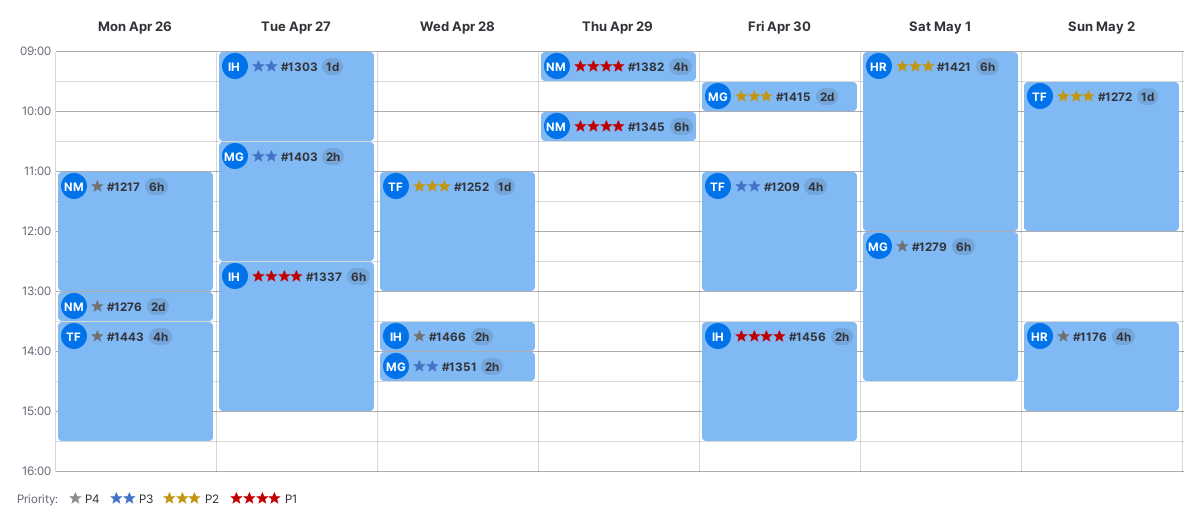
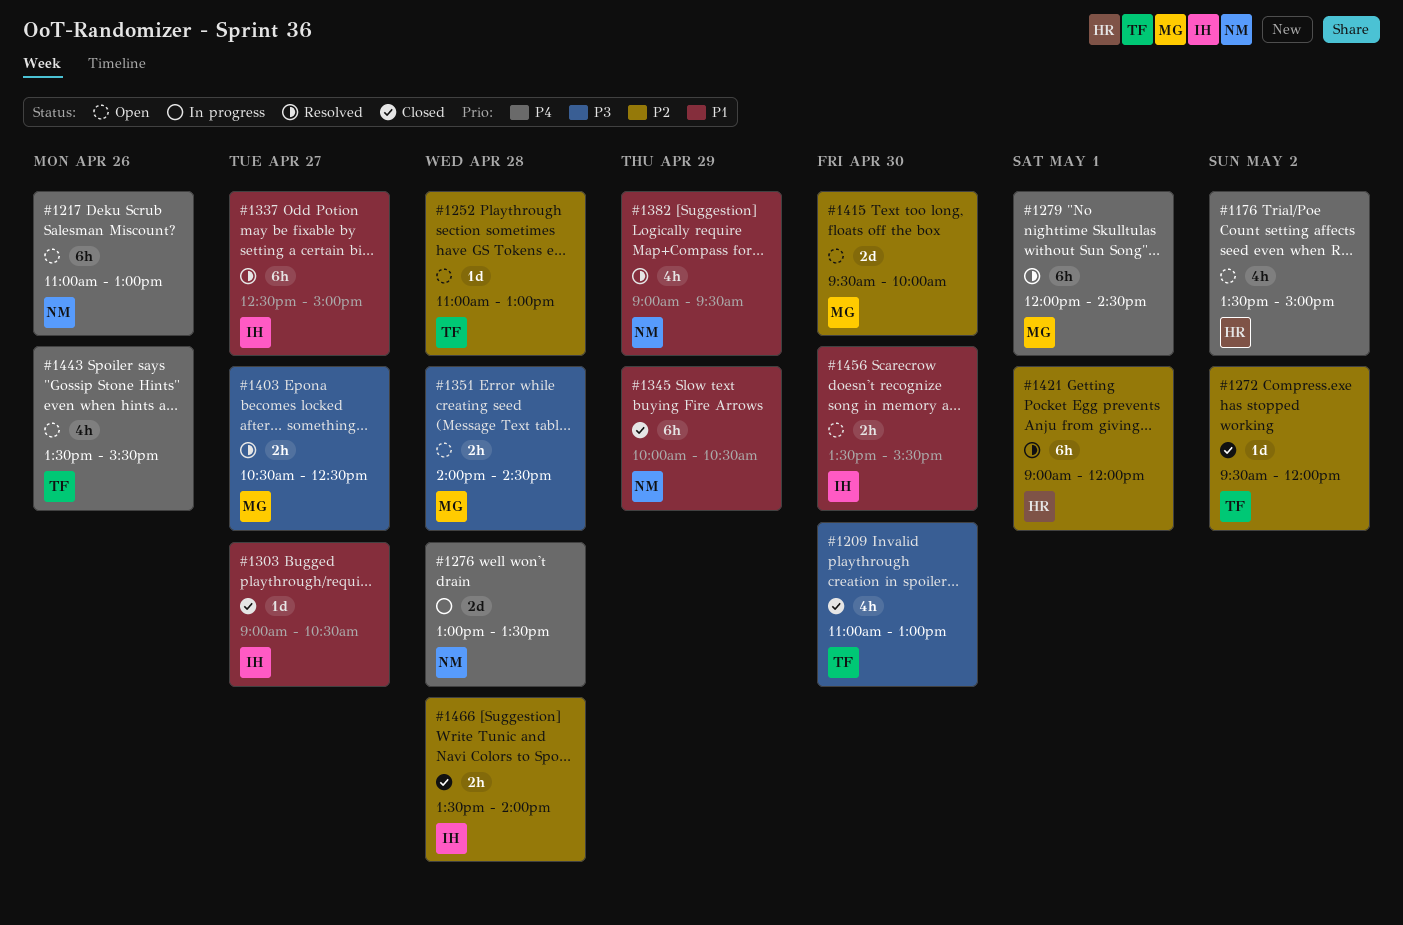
#1276, day: Apr 26 -> Apr 28
#1303, priority: P3 -> P1
#1466, priority: P4 -> P2

